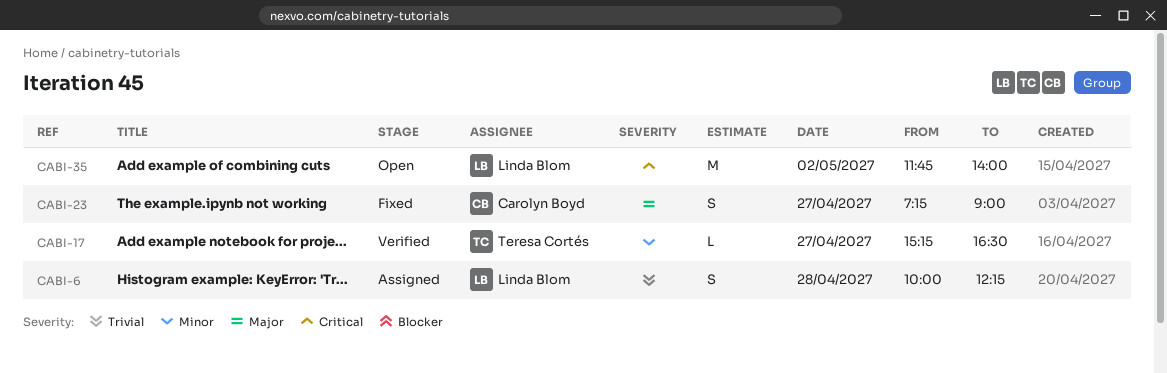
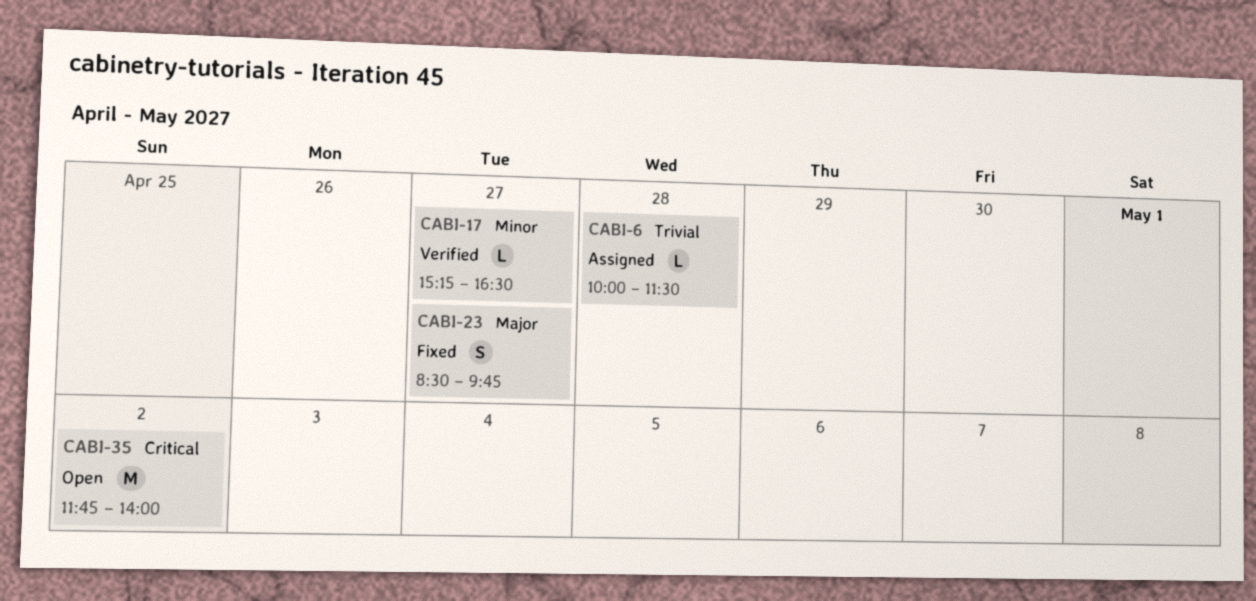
CABI-6, estimate: S -> L
CABI-6, ends: 12:15 -> 11:30
CABI-23, begins: 07:15 -> 08:30
CABI-23, ends: 09:00 -> 09:45

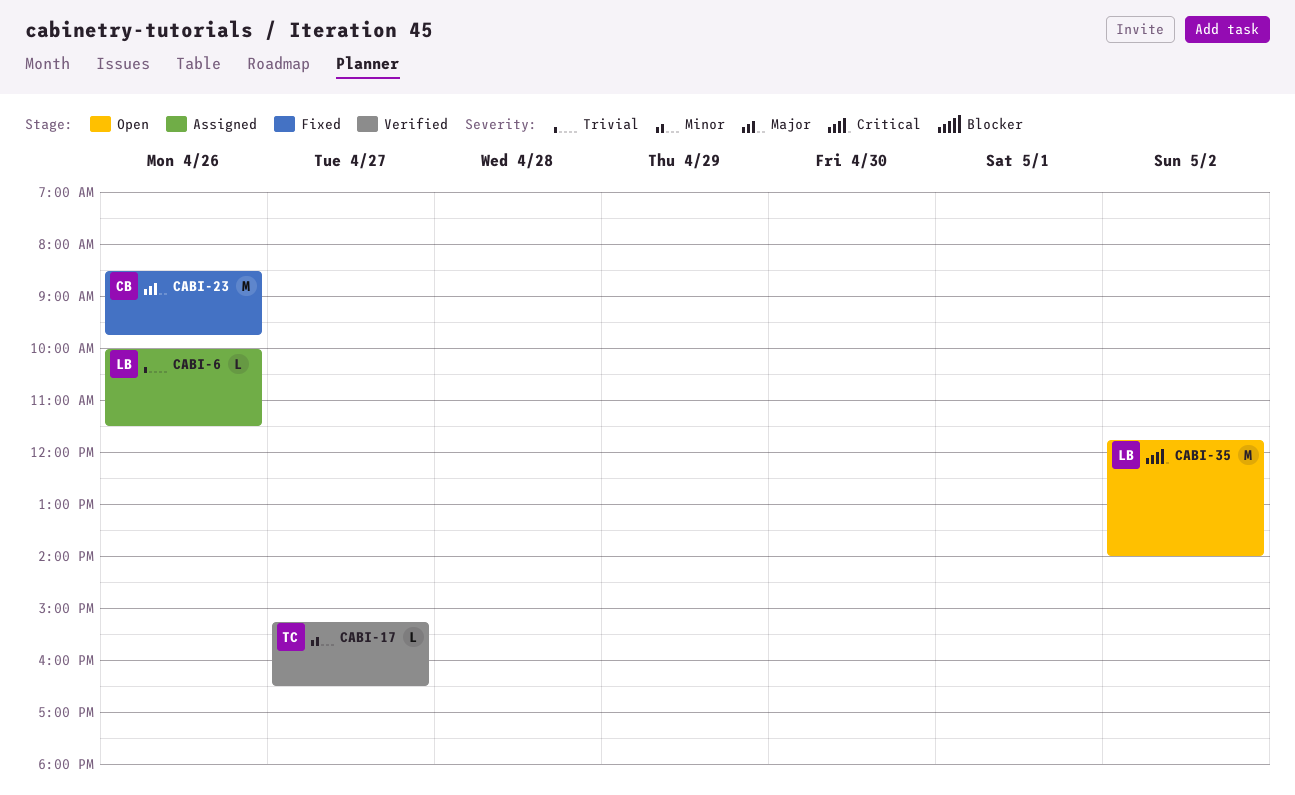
CABI-6, day: Apr 28 -> Apr 26
CABI-23, estimate: S -> M
CABI-23, day: Apr 27 -> Apr 26

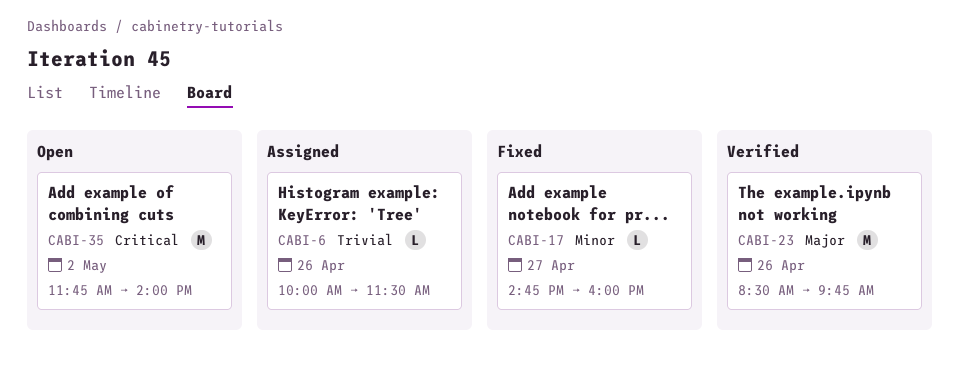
CABI-17, status: Verified -> Fixed
CABI-17, begins: 15:15 -> 14:45
CABI-17, ends: 16:30 -> 16:00
CABI-23, status: Fixed -> Verified

